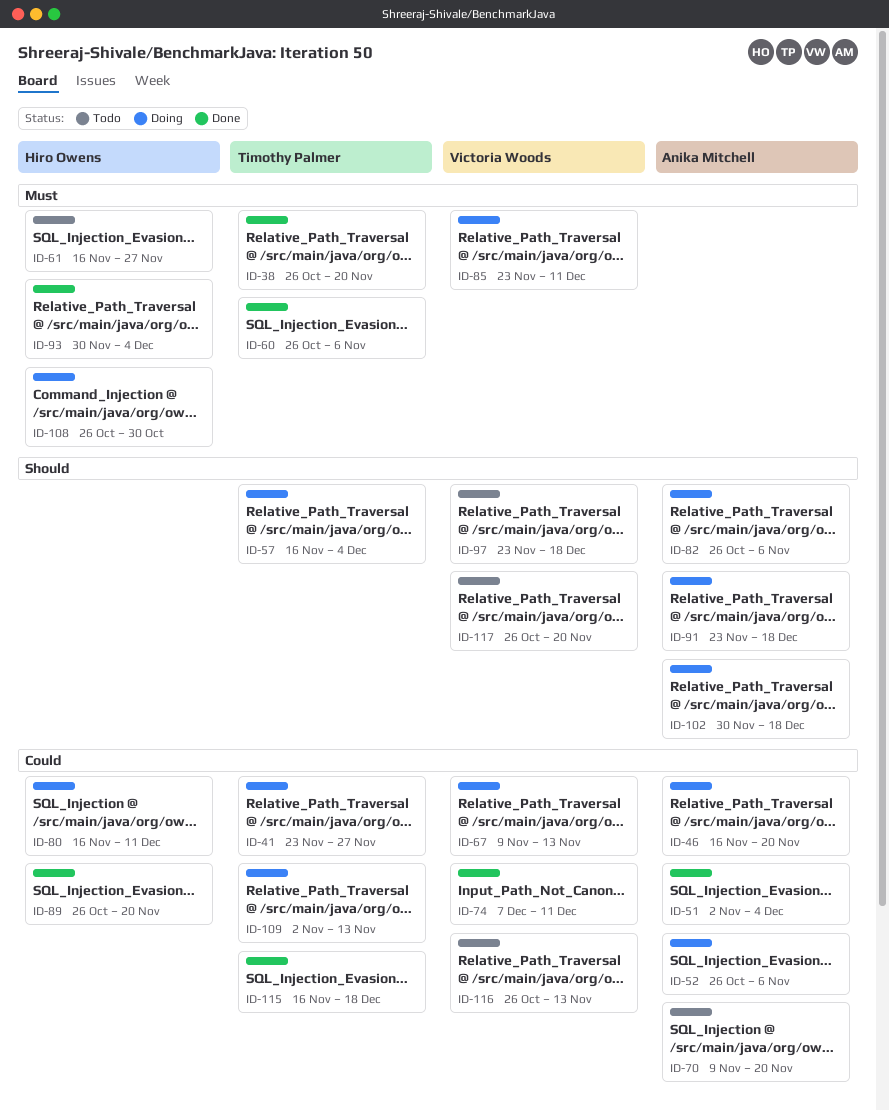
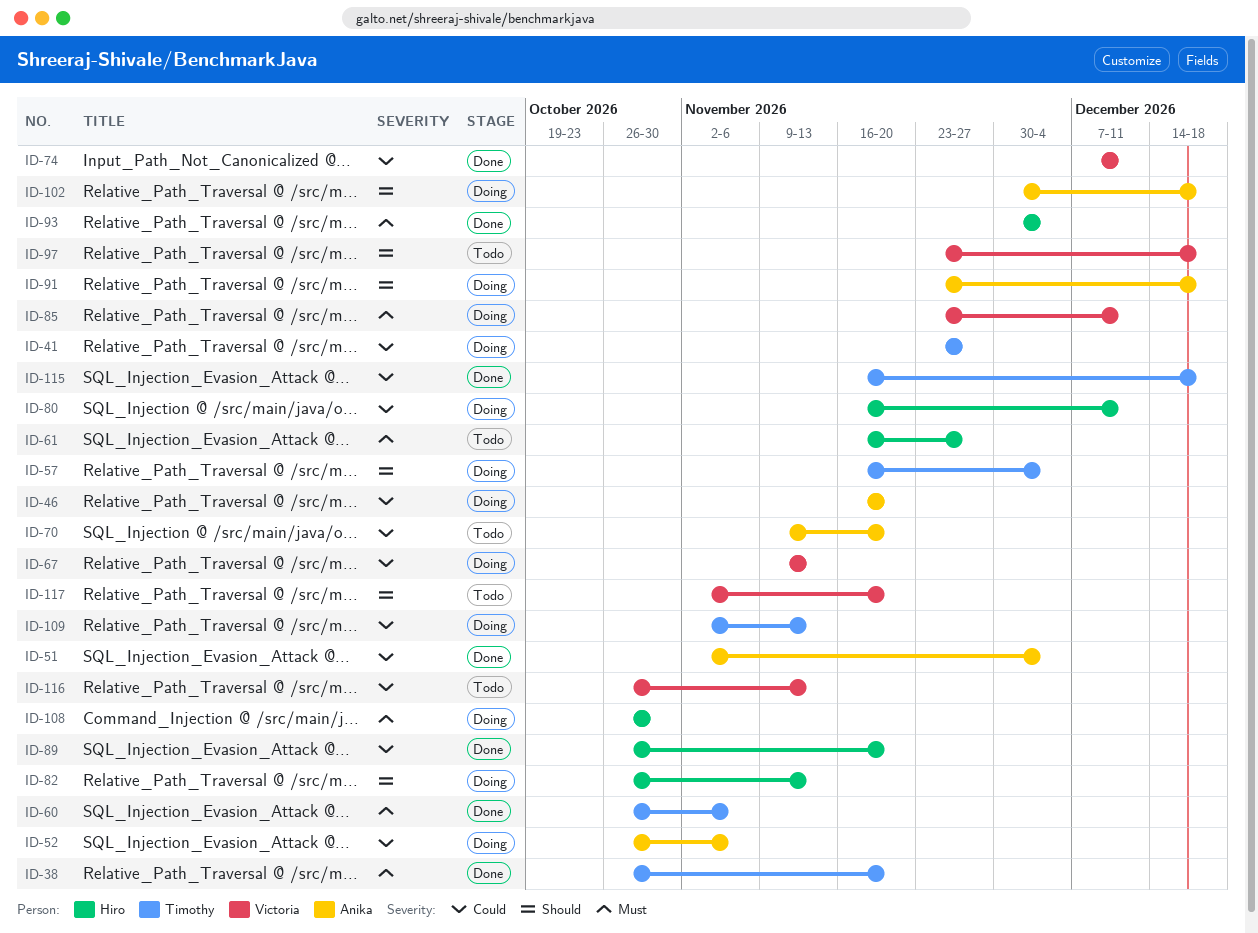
ID-82, owner: Anika Mitchell -> Hiro Owens
ID-82, due: Nov 6 -> Nov 13
ID-117, start: Oct 26 -> Nov 2

